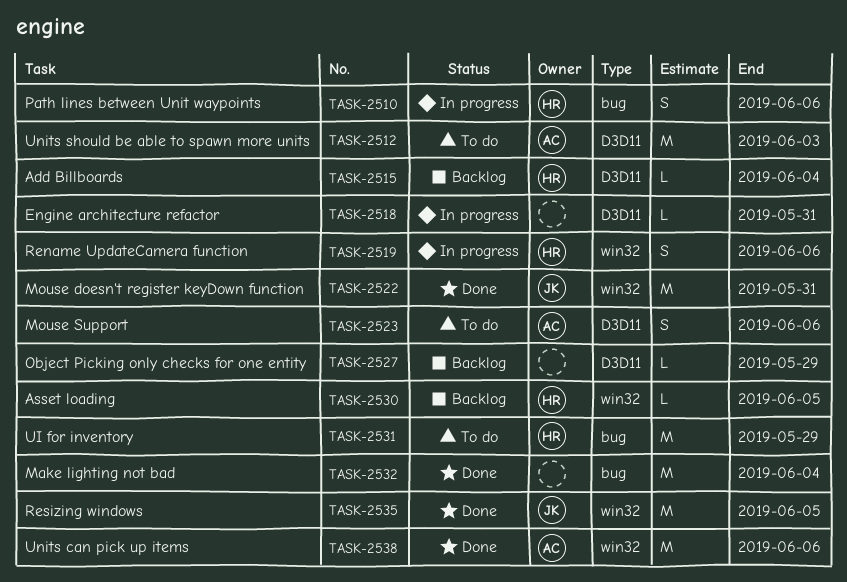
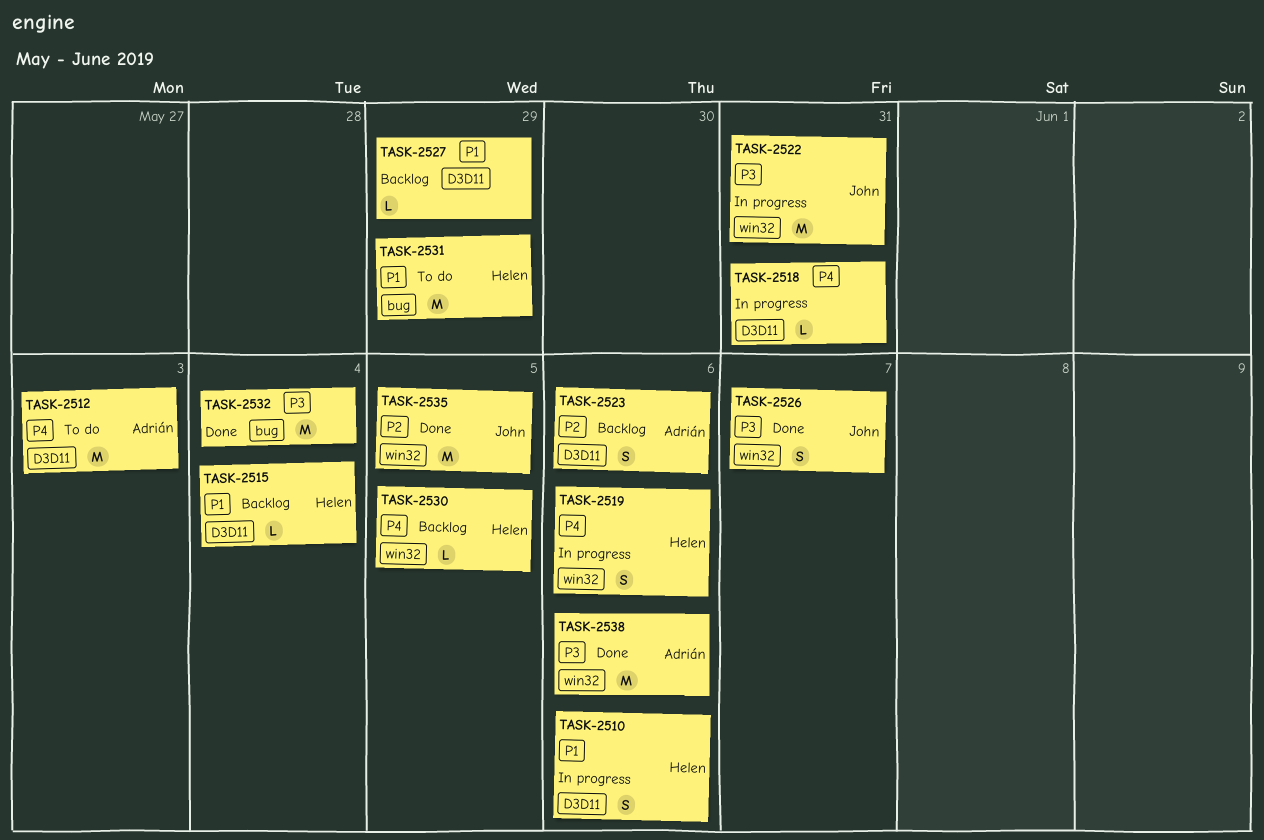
TASK-2510, label: bug -> D3D11
TASK-2522, status: Done -> In progress
TASK-2523, status: To do -> Backlog
TASK-2526: none -> present

